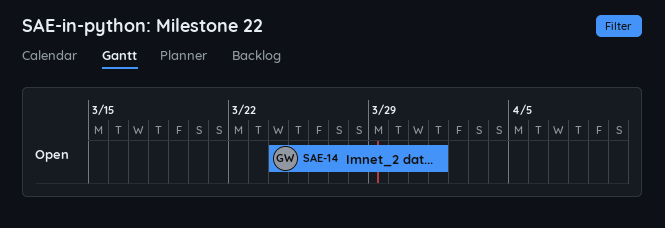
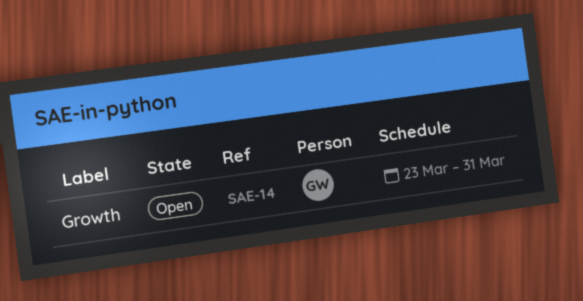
SAE-14, start: Mar 24 -> Mar 23
SAE-14, due: Apr 1 -> Mar 31

